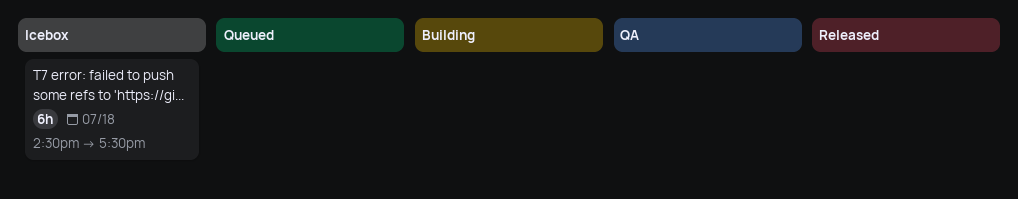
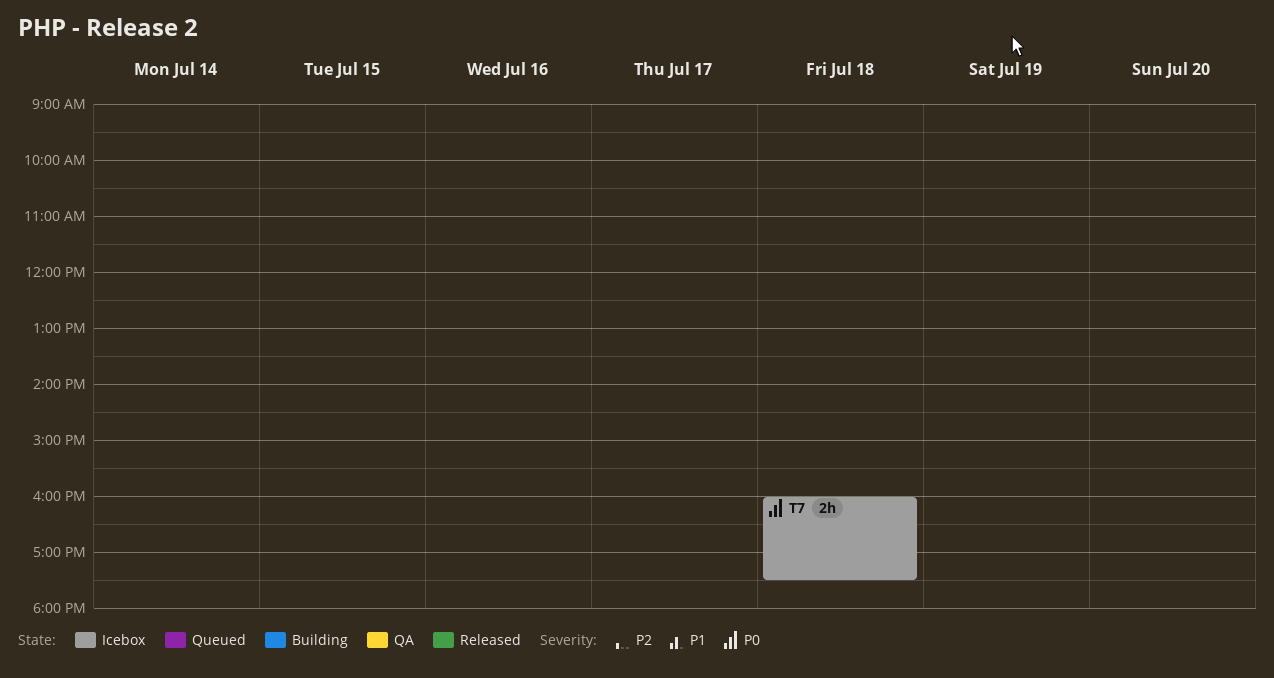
T7, estimate: 6h -> 2h
T7, begins: 14:30 -> 16:00

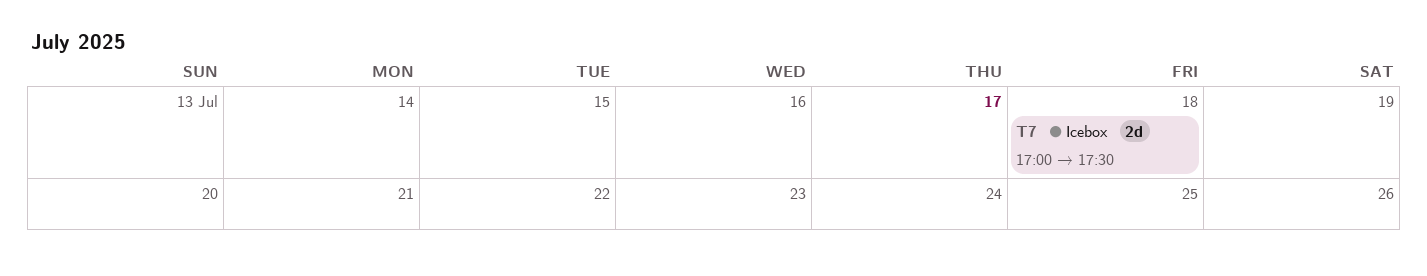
T7, estimate: 2h -> 2d
T7, begins: 16:00 -> 17:00

